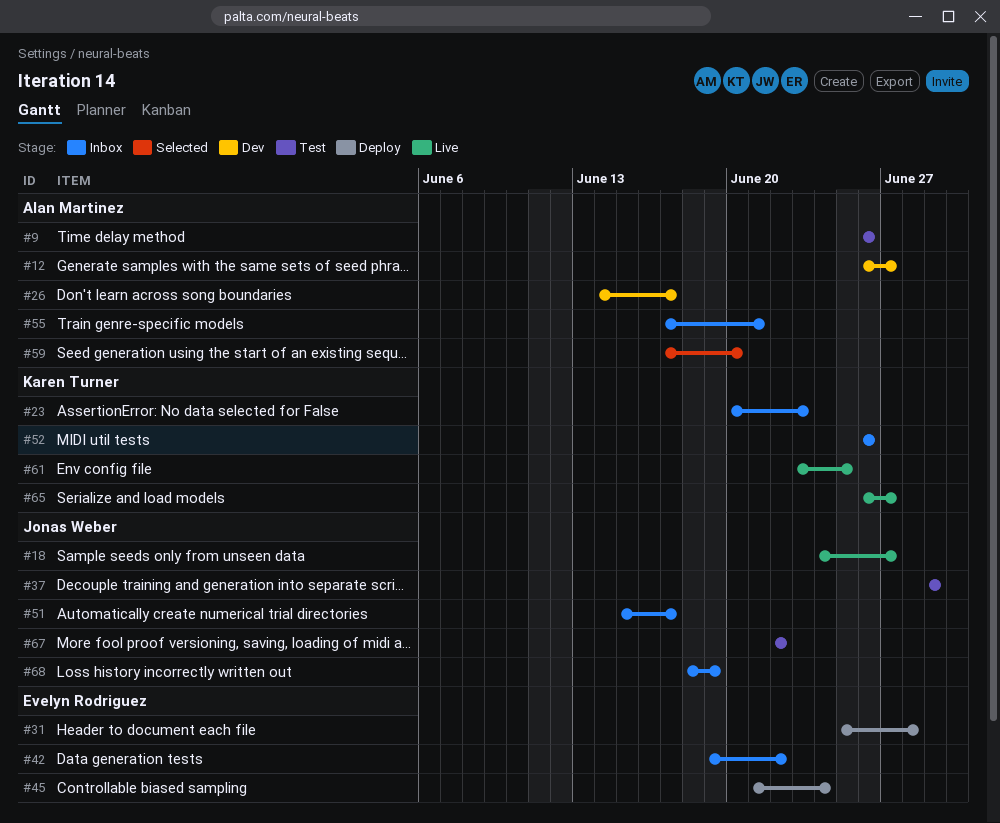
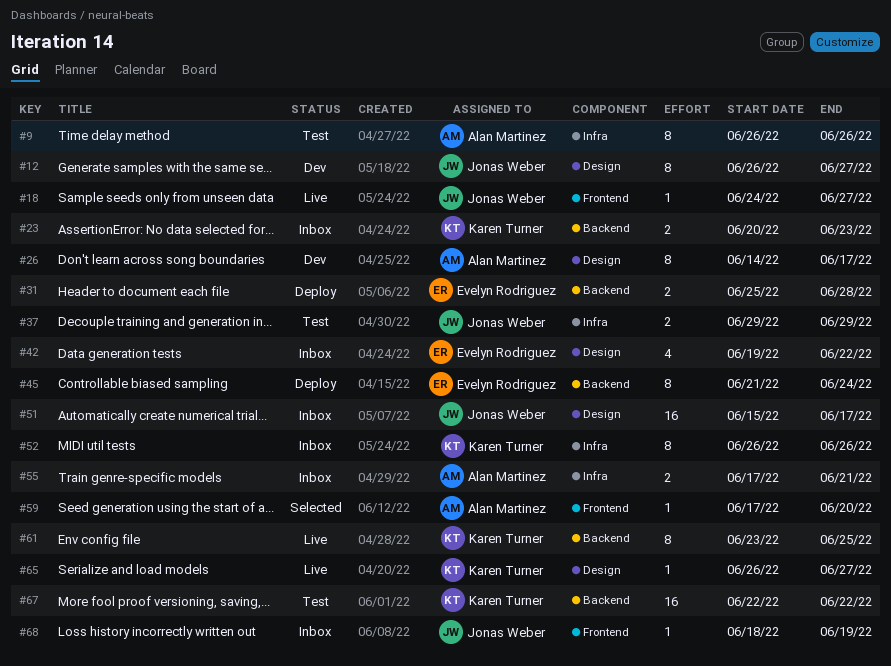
#12, owner: Alan Martinez -> Jonas Weber
#67, owner: Jonas Weber -> Karen Turner

